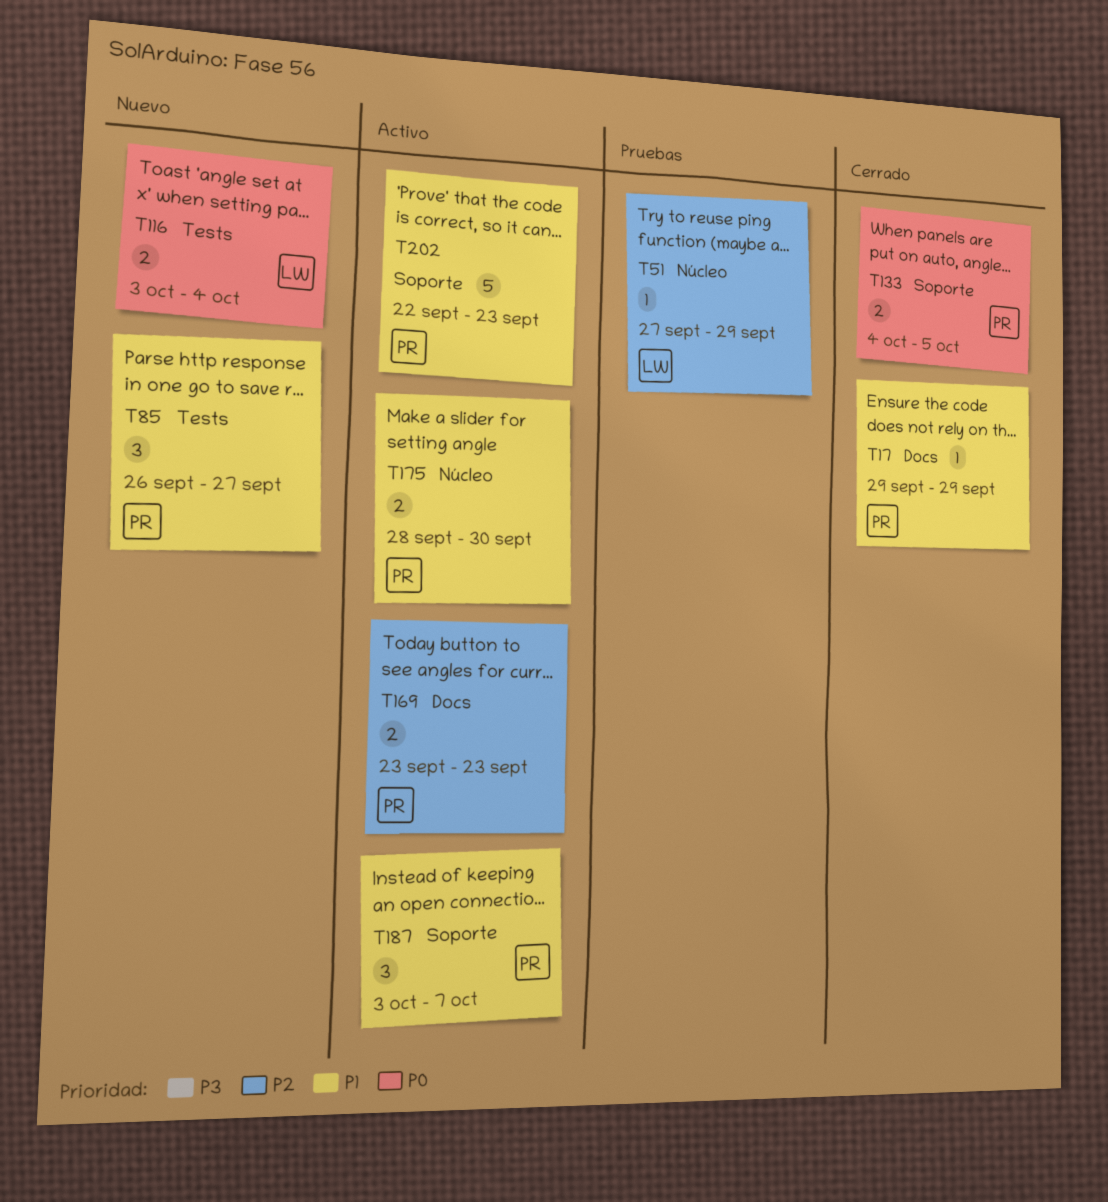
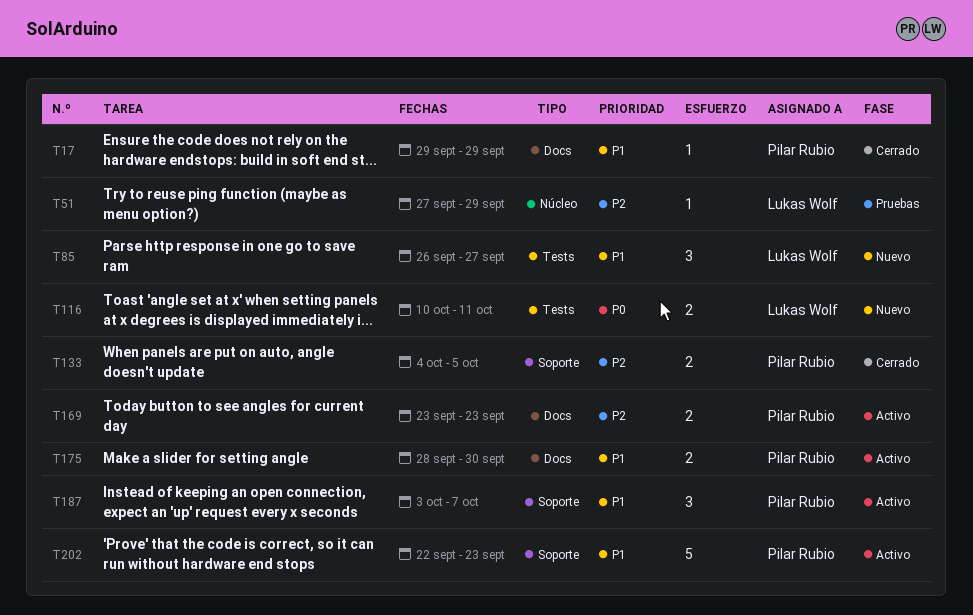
T85, owner: Pilar Rubio -> Lukas Wolf
T116, start: Oct 3 -> Oct 10
T116, due: Oct 4 -> Oct 11
T133, priority: P0 -> P2
T175, label: Núcleo -> Docs

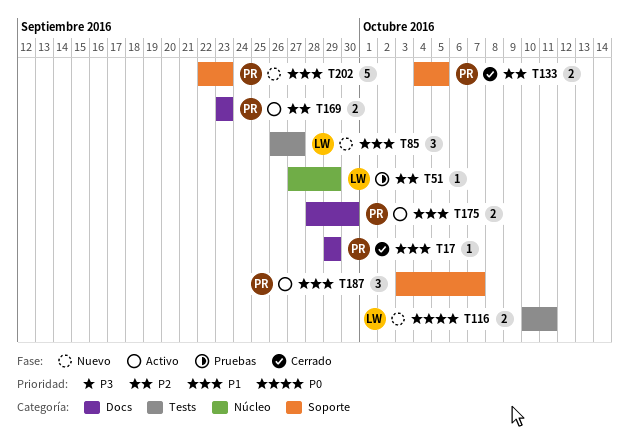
T202, status: Activo -> Nuevo

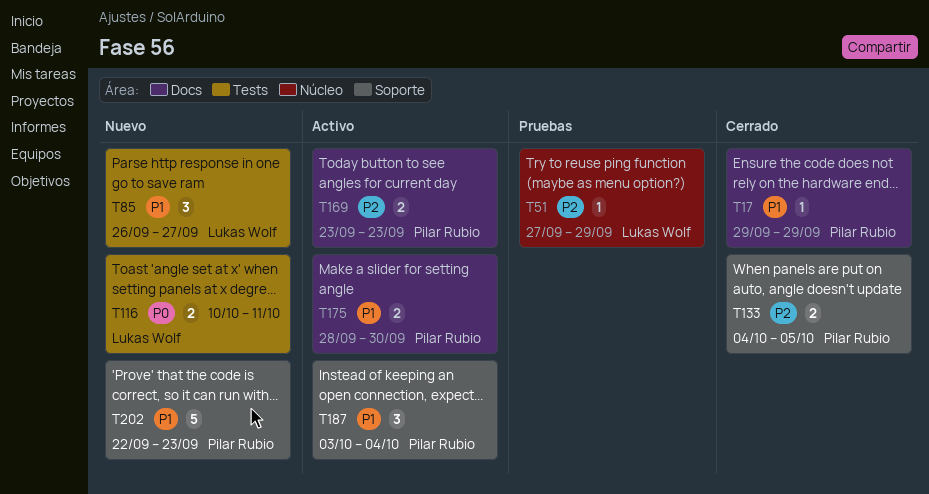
T187, due: Oct 7 -> Oct 4

